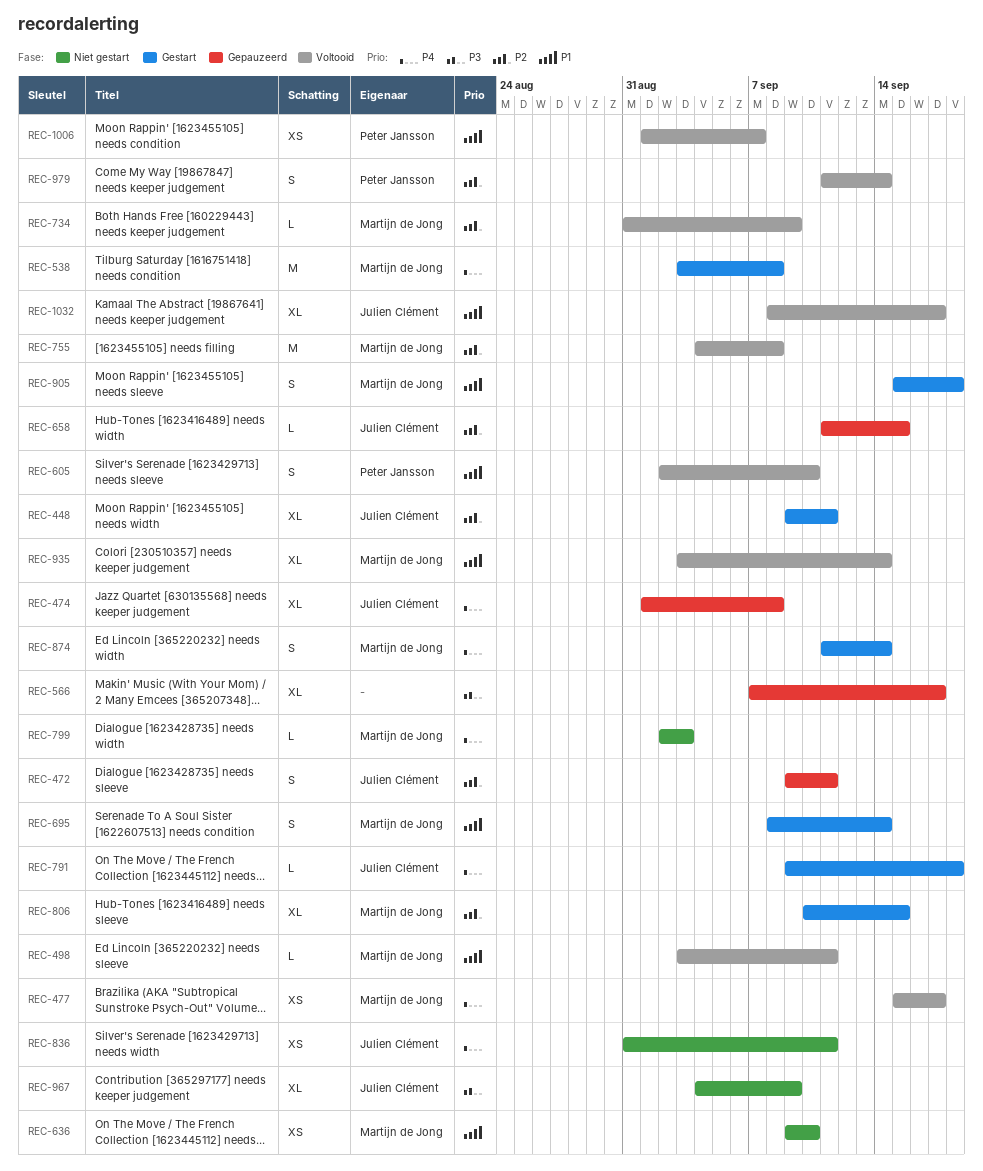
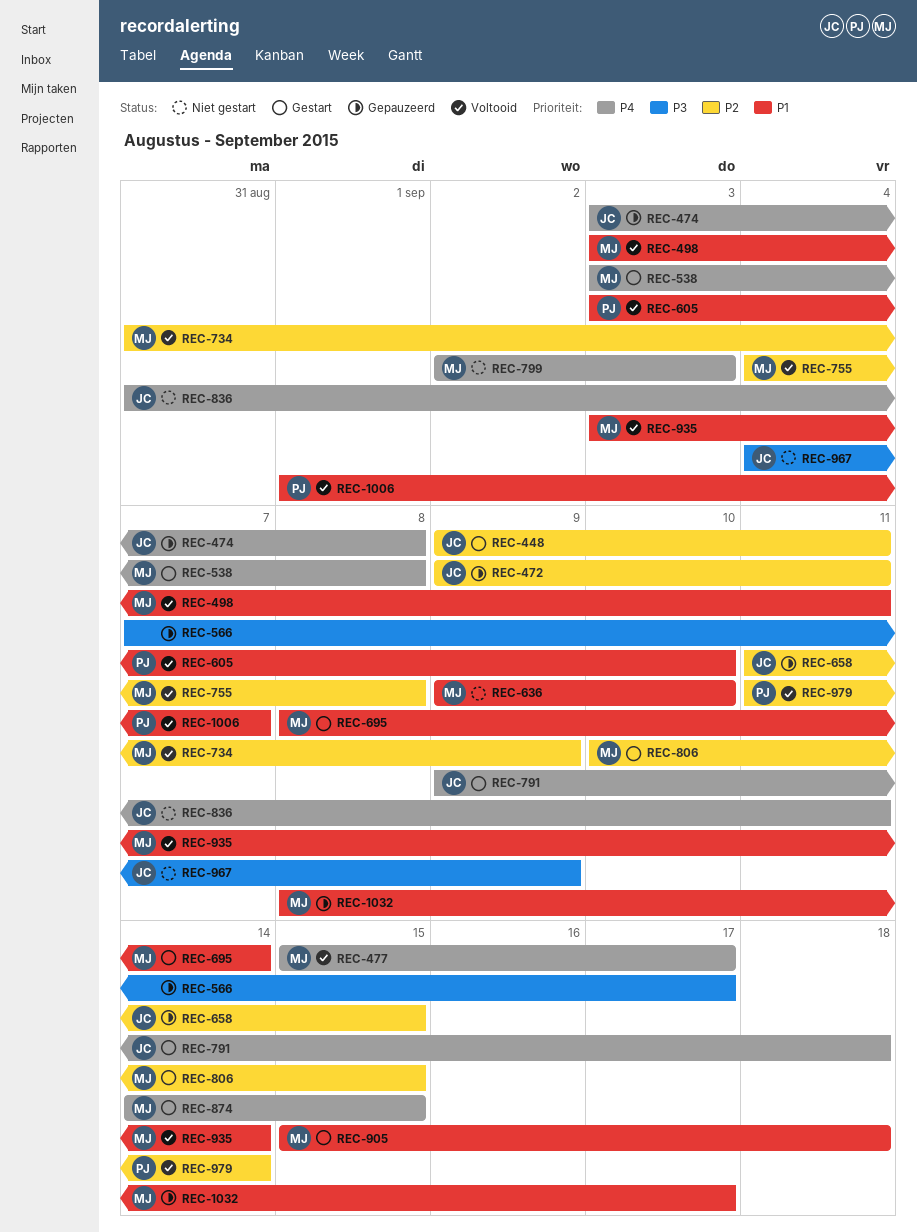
REC-474, start: Sep 1 -> Sep 3
REC-605, start: Sep 2 -> Sep 3
REC-874, start: Sep 11 -> Sep 14
REC-874, due: Sep 14 -> Sep 15
REC-1032, status: Voltooid -> Gepauzeerd
REC-1032, owner: Julien Clément -> Martijn de Jong

